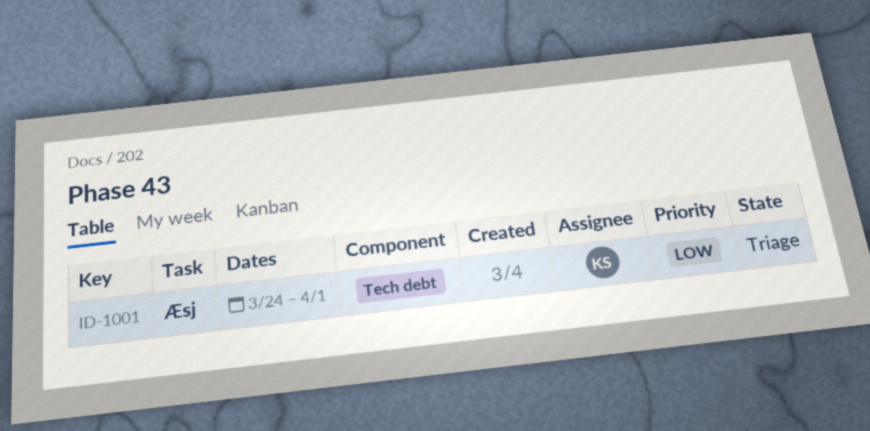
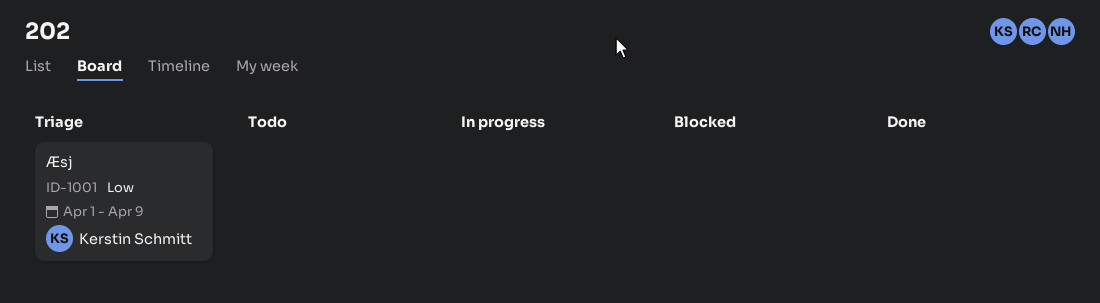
ID-1001, start: Mar 24 -> Apr 1
ID-1001, due: Apr 1 -> Apr 9

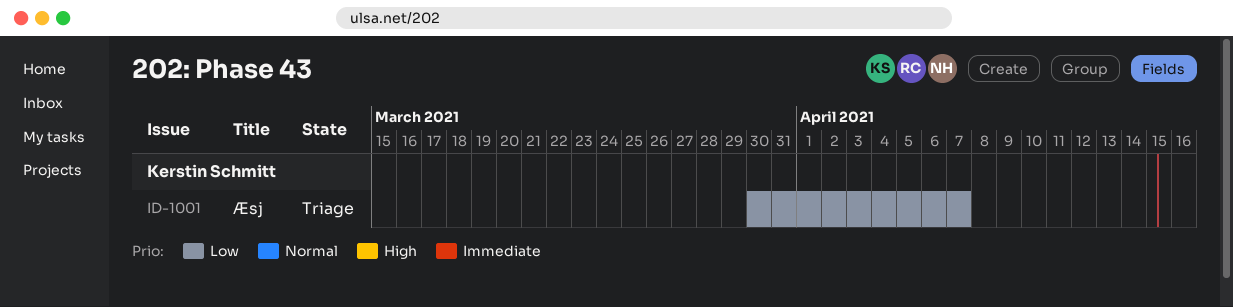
ID-1001, start: Apr 1 -> Mar 30
ID-1001, due: Apr 9 -> Apr 7

